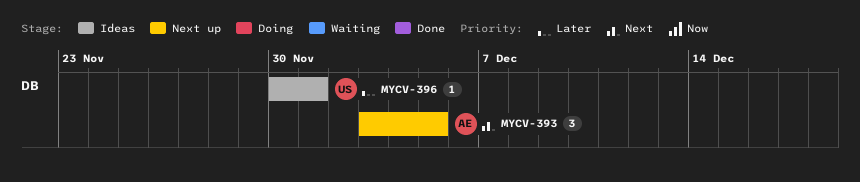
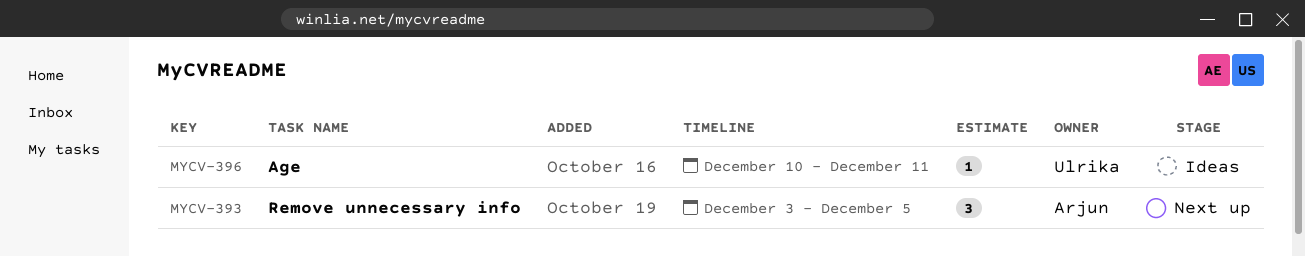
MYCV-396, start: Nov 30 -> Dec 10
MYCV-396, due: Dec 1 -> Dec 11

